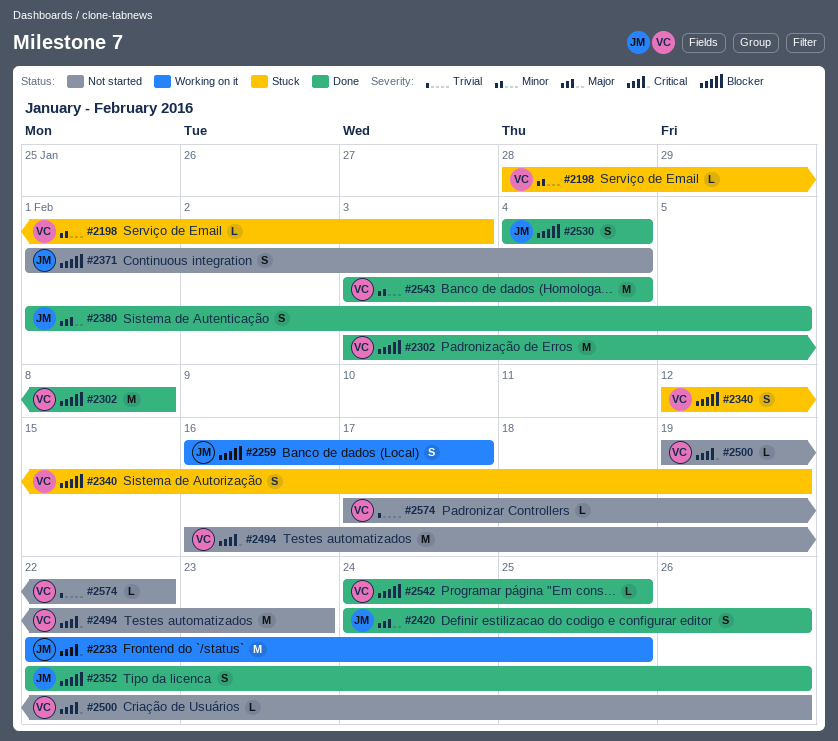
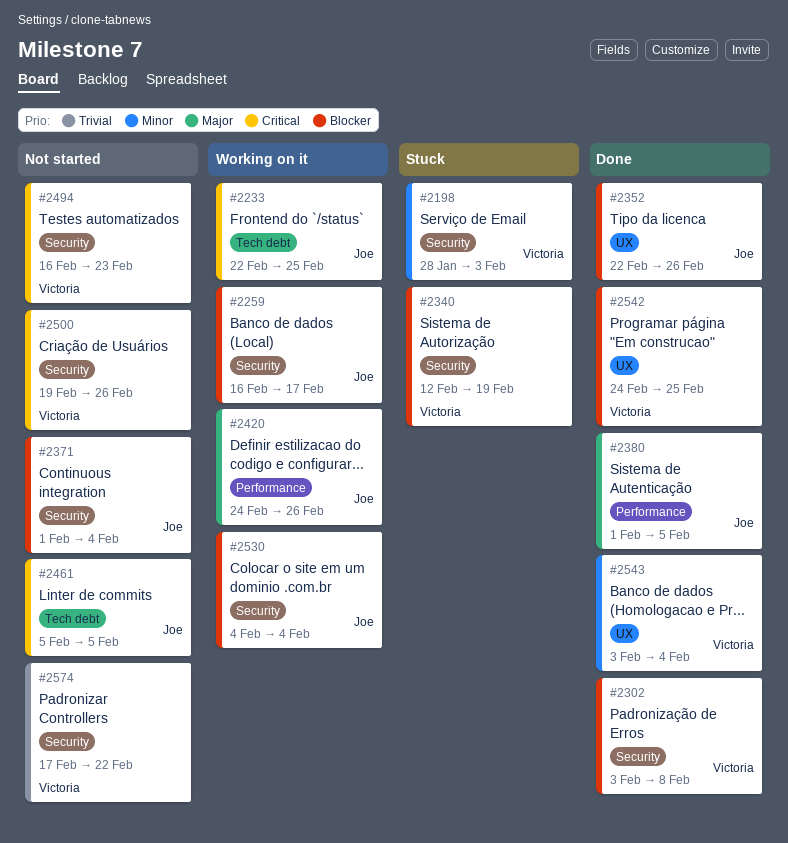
#2420, status: Done -> Working on it
#2461: none -> present
#2530, status: Done -> Working on it

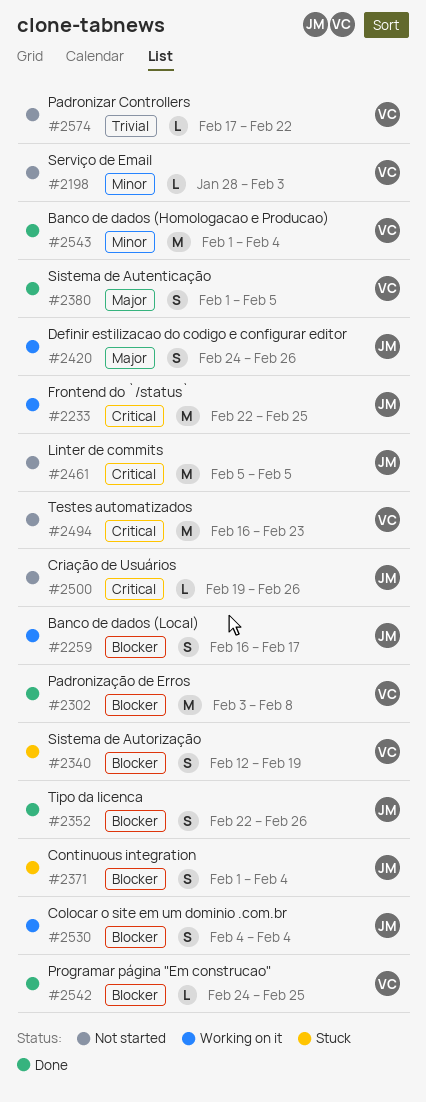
#2198, status: Stuck -> Not started
#2371, status: Not started -> Stuck
#2380, owner: Joe -> Victoria
#2500, owner: Victoria -> Joe
#2543, start: Feb 3 -> Feb 1

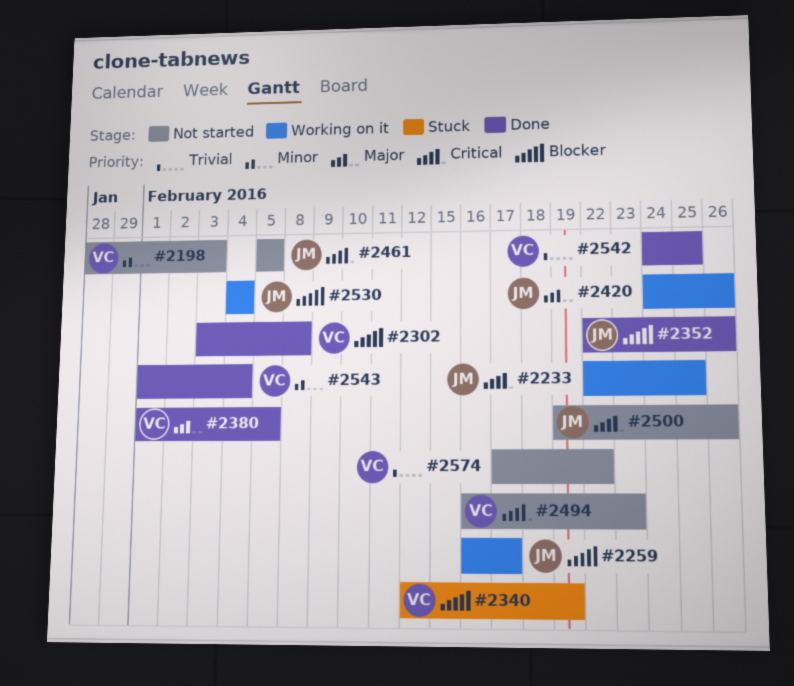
#2371: present -> none
#2542, priority: Blocker -> Trivial

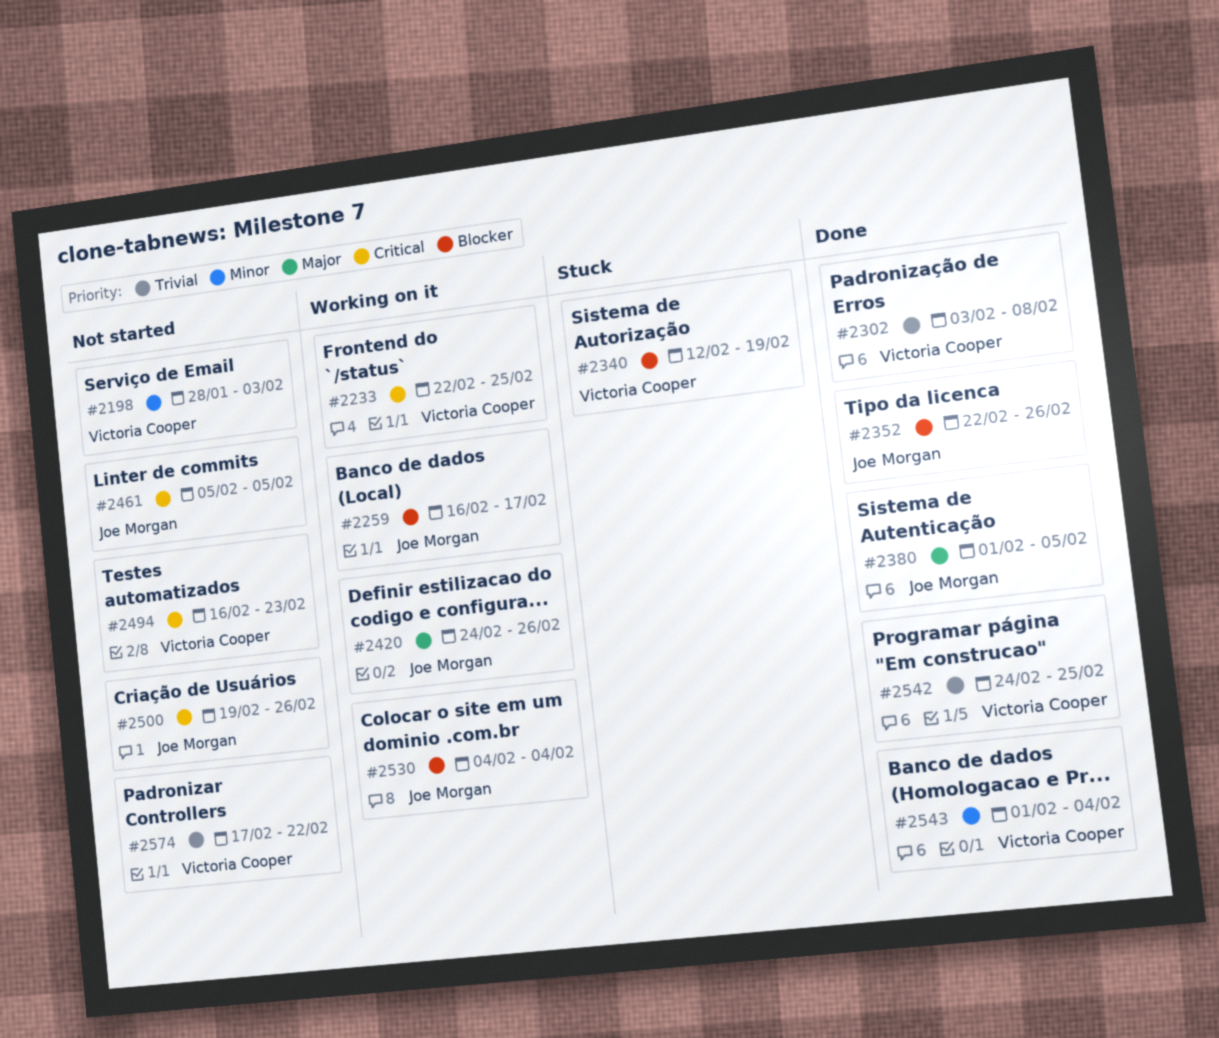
#2233, owner: Joe Morgan -> Victoria Cooper
#2302, priority: Blocker -> Trivial
#2380, owner: Victoria Cooper -> Joe Morgan

